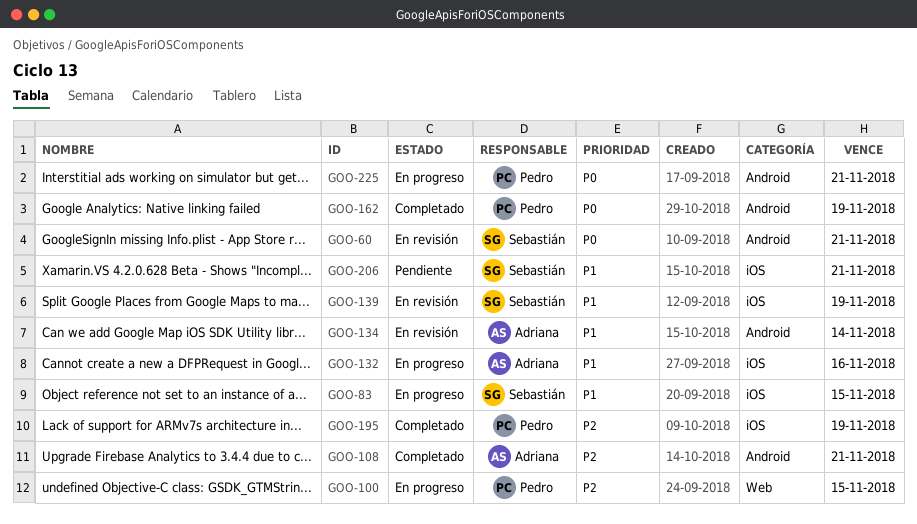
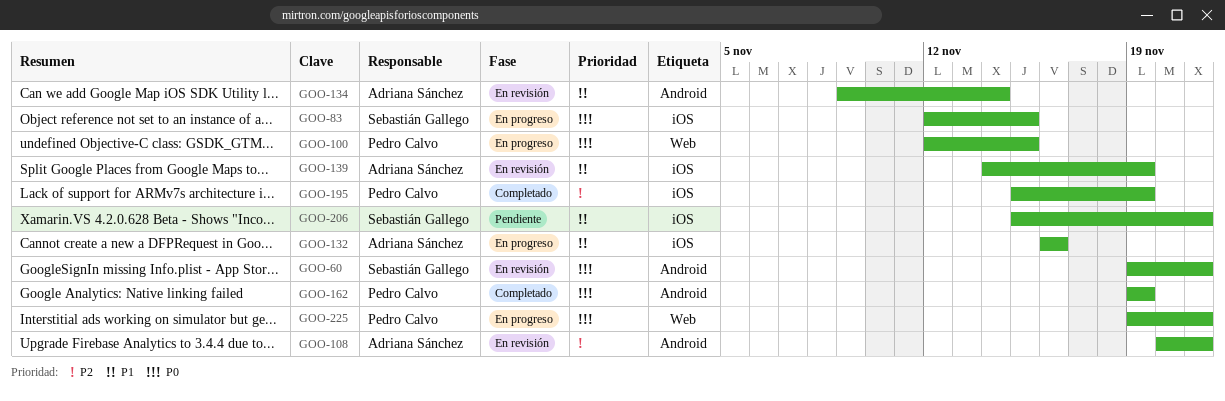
GOO-83, priority: P1 -> P0
GOO-100, priority: P2 -> P0
GOO-108, status: Completado -> En revisión
GOO-139, owner: Sebastián Gallego -> Adriana Sánchez
GOO-225, label: Android -> Web

